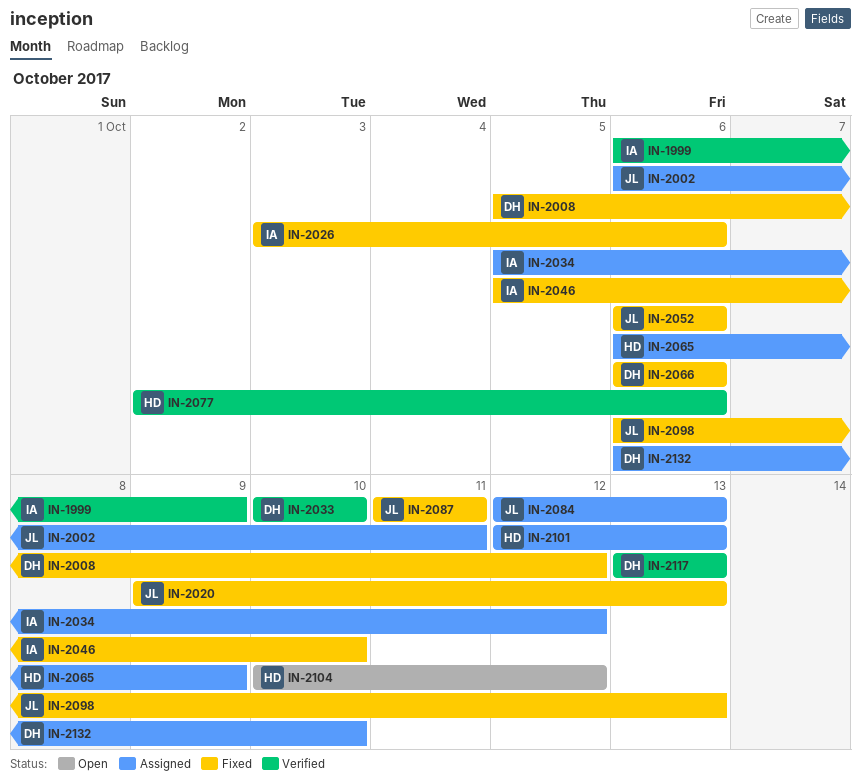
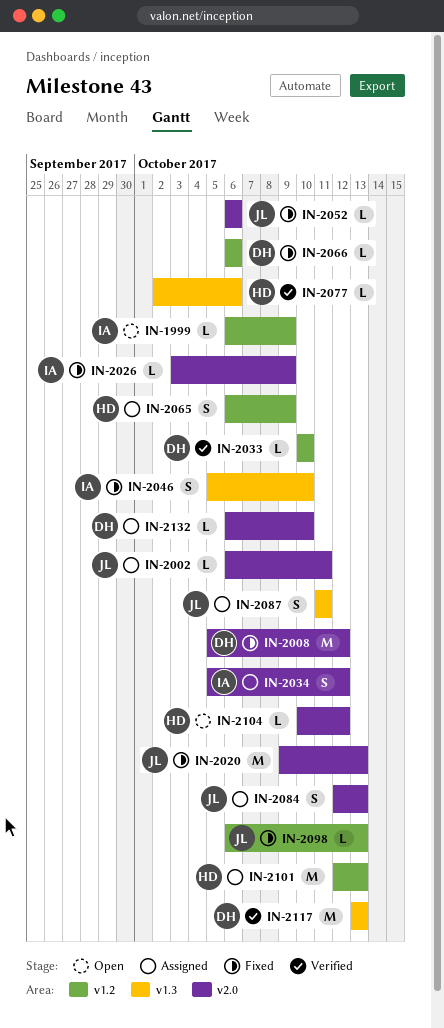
IN-1999, status: Verified -> Open
IN-2026, due: Oct 6 -> Oct 9
IN-2087, status: Fixed -> Assigned

